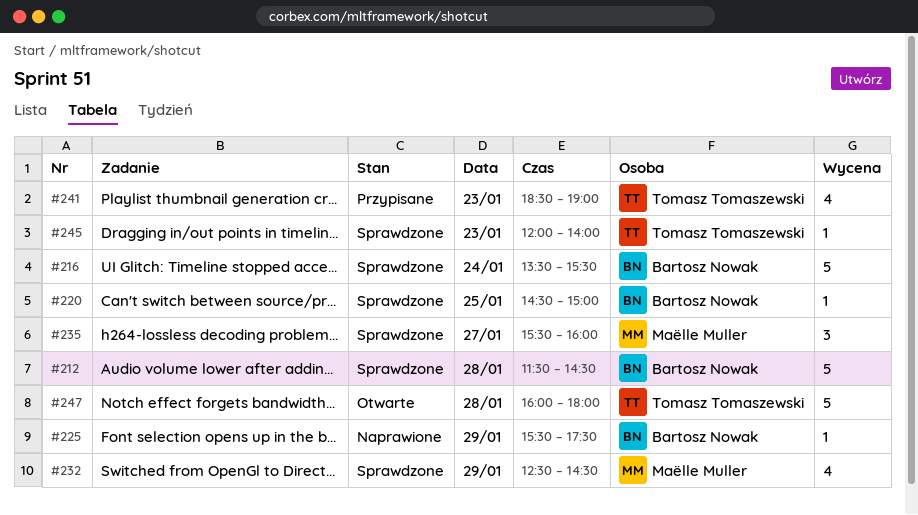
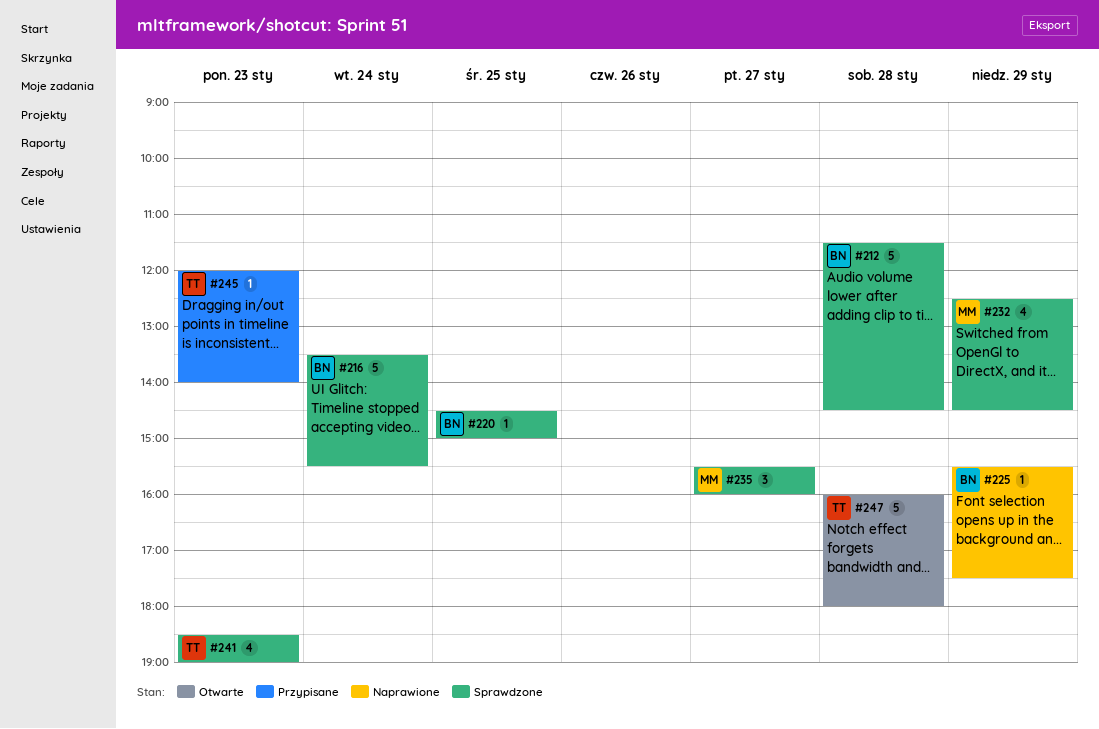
#241, status: Przypisane -> Sprawdzone
#245, status: Sprawdzone -> Przypisane

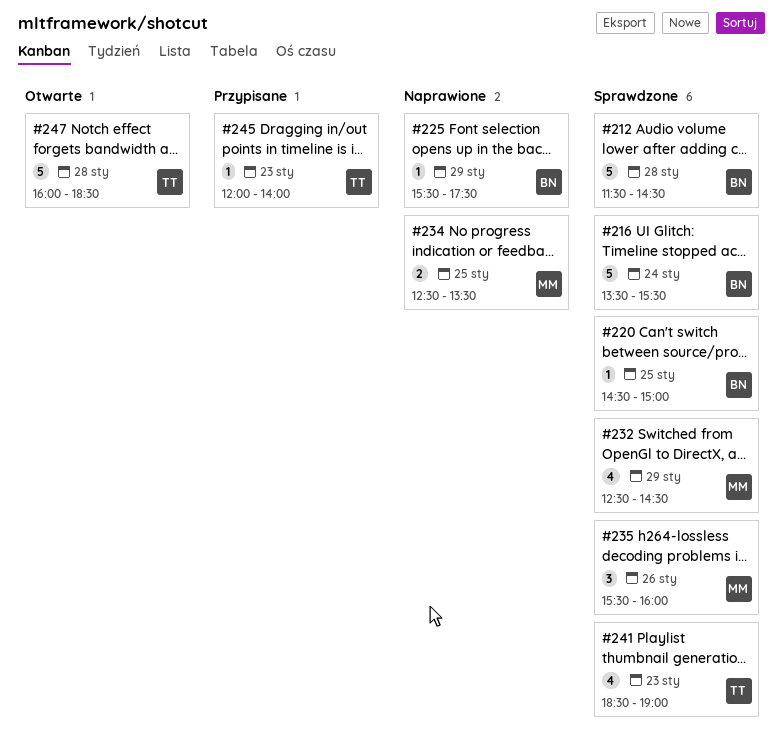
#234: none -> present
#235, day: Jan 27 -> Jan 26
#247, ends: 18:00 -> 18:30

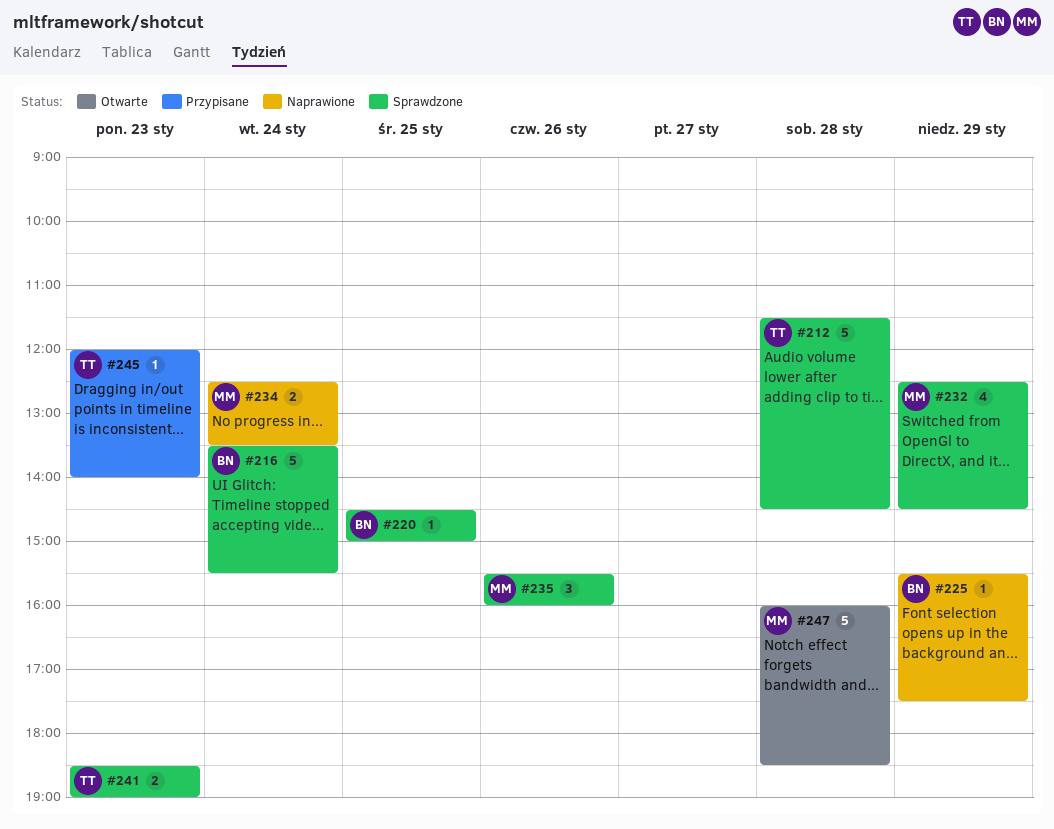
#212, owner: BN -> TT
#234, day: Jan 25 -> Jan 24
#241, estimate: 4 -> 2
#247, owner: TT -> MM

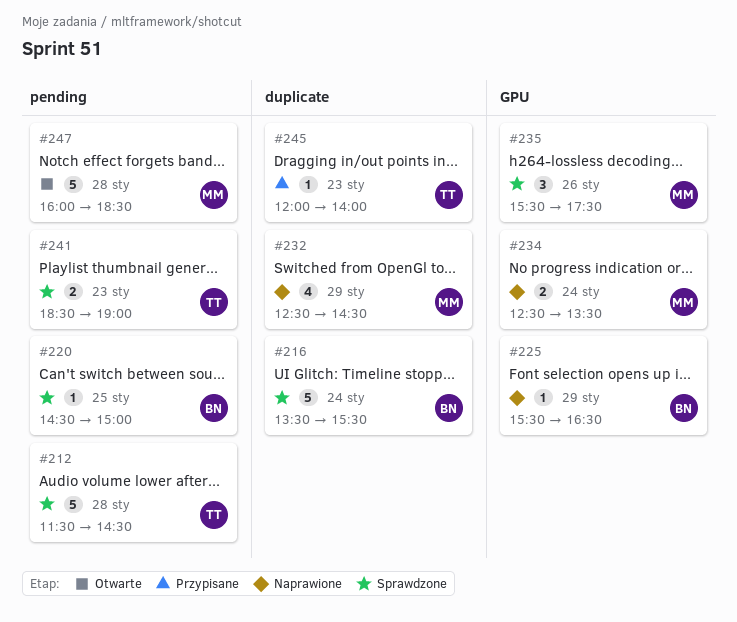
#225, ends: 17:30 -> 16:30
#232, status: Sprawdzone -> Naprawione
#235, ends: 16:00 -> 17:30

